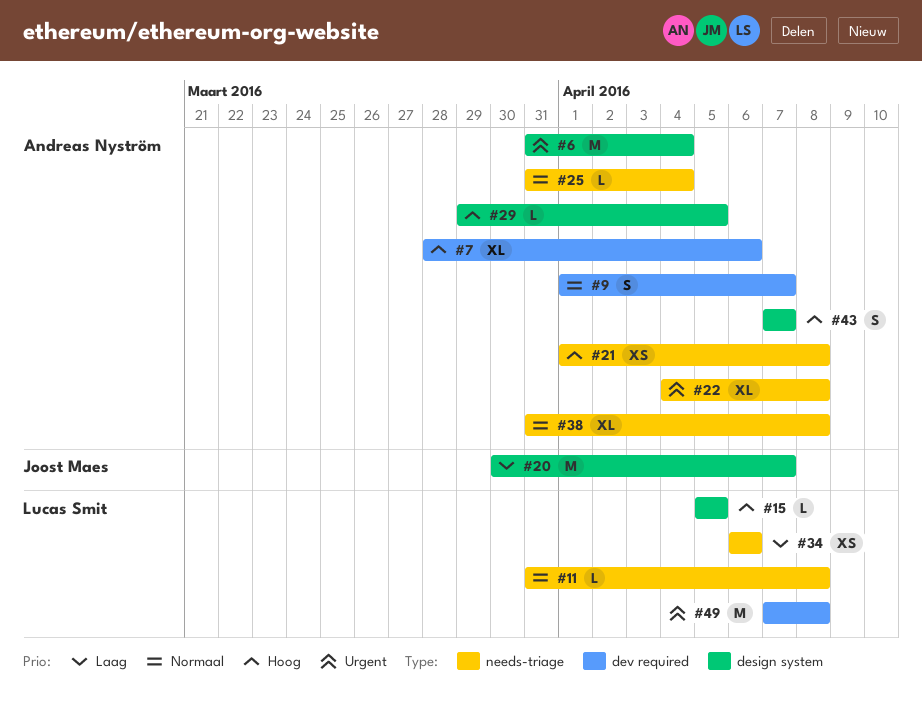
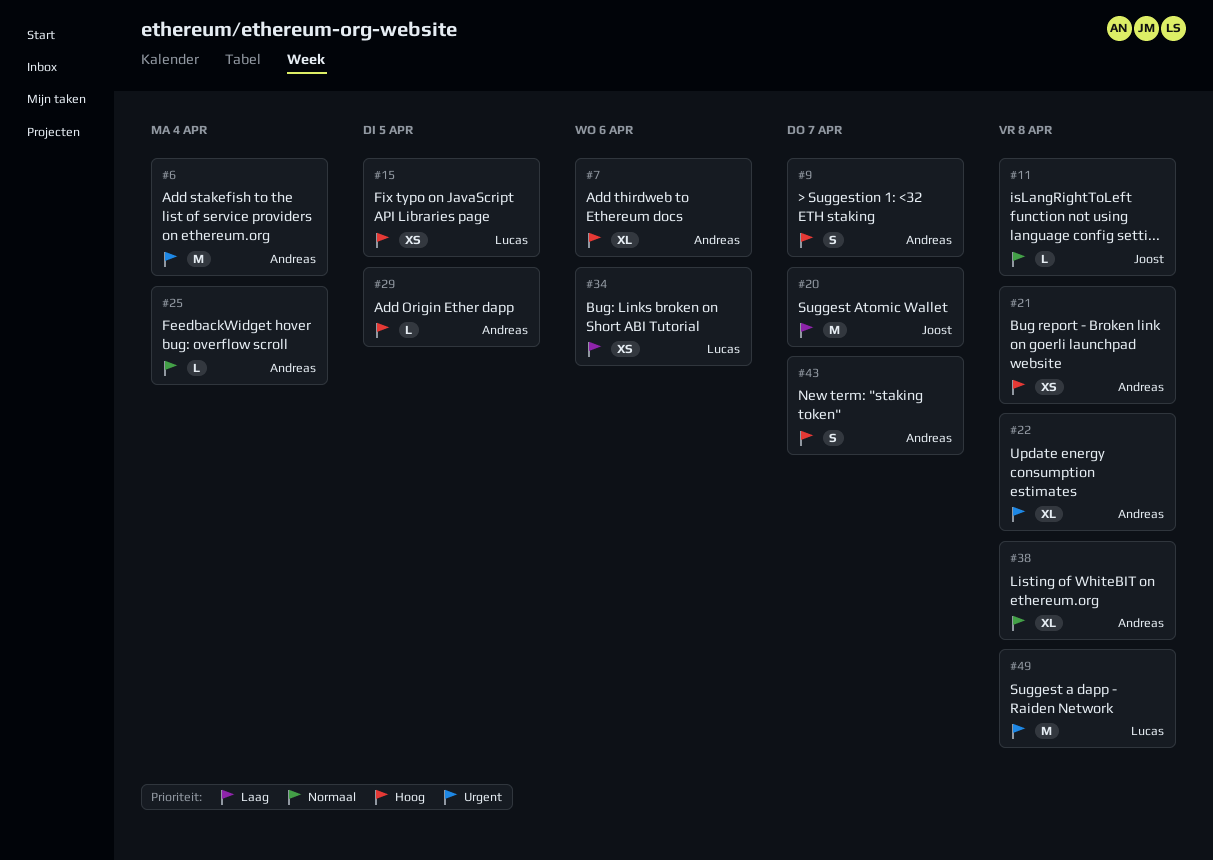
#9, priority: Normaal -> Hoog
#11, owner: Lucas Smit -> Joost Maes
#15, estimate: L -> XS

